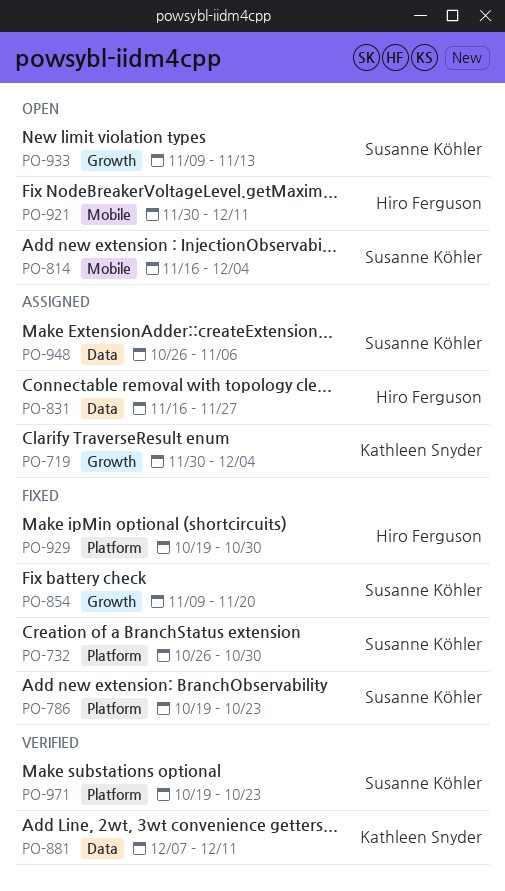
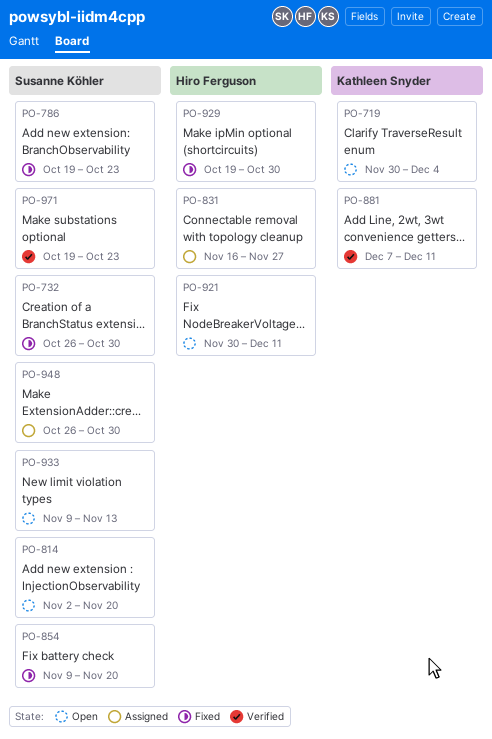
PO-719, status: Assigned -> Open
PO-814, start: Nov 16 -> Nov 2
PO-814, due: Dec 4 -> Nov 20
PO-948, due: Nov 6 -> Oct 30

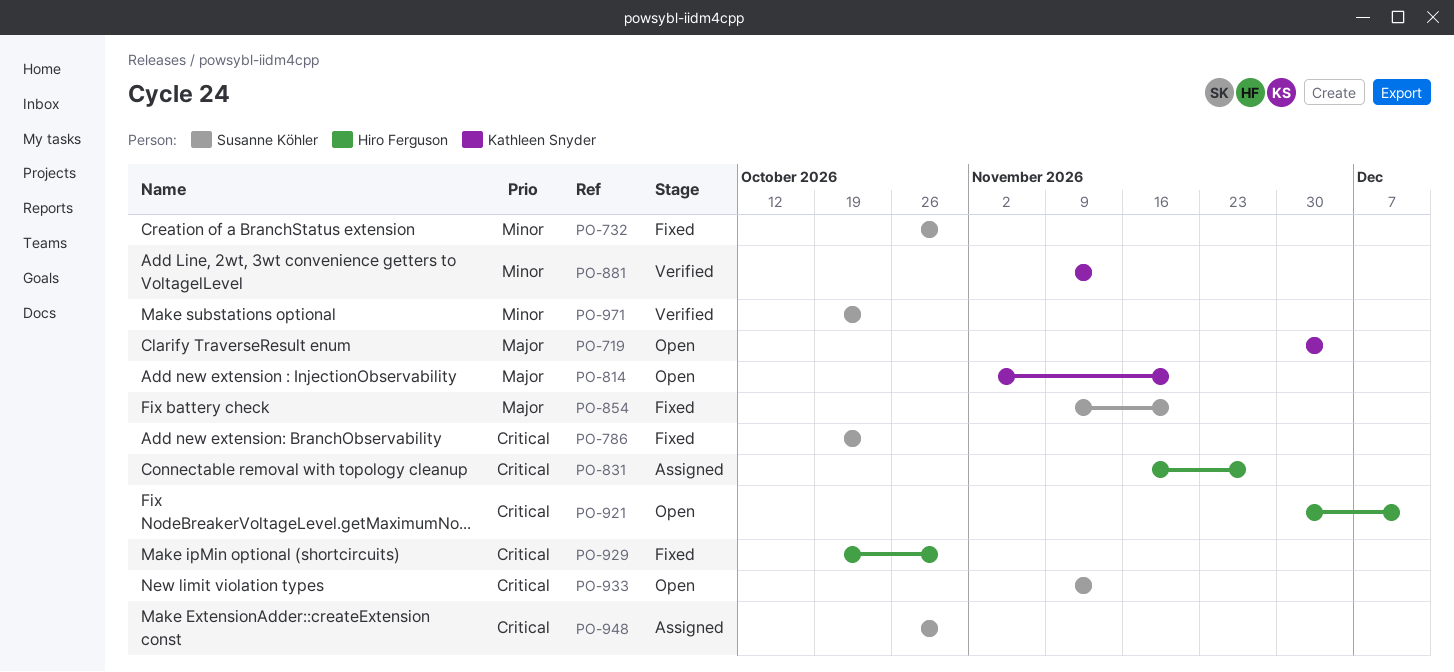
PO-814, owner: Susanne Köhler -> Kathleen Snyder
PO-881, start: Dec 7 -> Nov 9
PO-881, due: Dec 11 -> Nov 13

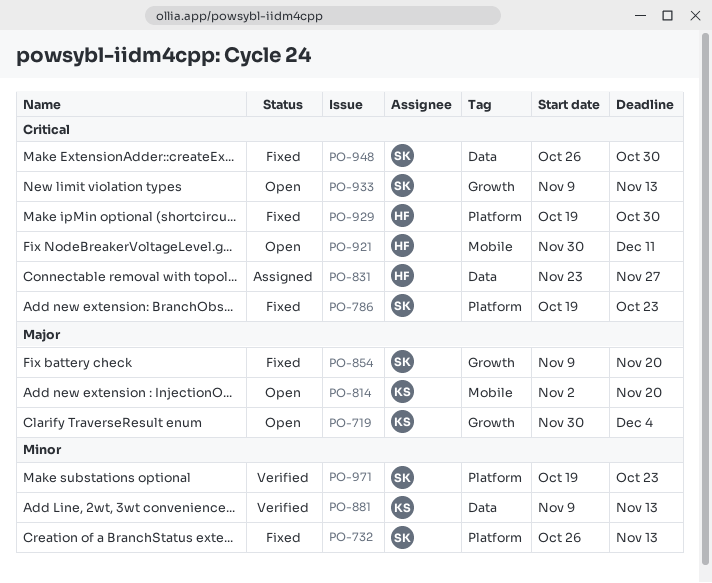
PO-732, due: Oct 30 -> Nov 13
PO-831, start: Nov 16 -> Nov 23
PO-948, status: Assigned -> Fixed

